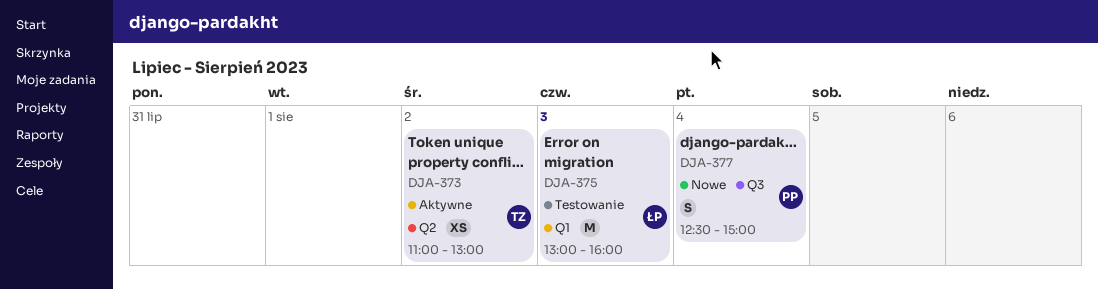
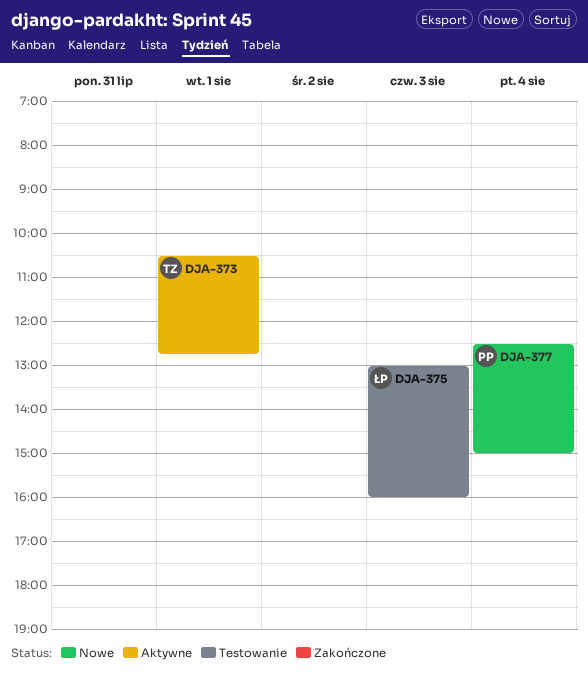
DJA-373, day: Aug 2 -> Aug 1
DJA-373, begins: 11:00 -> 10:30
DJA-373, ends: 13:00 -> 12:45

